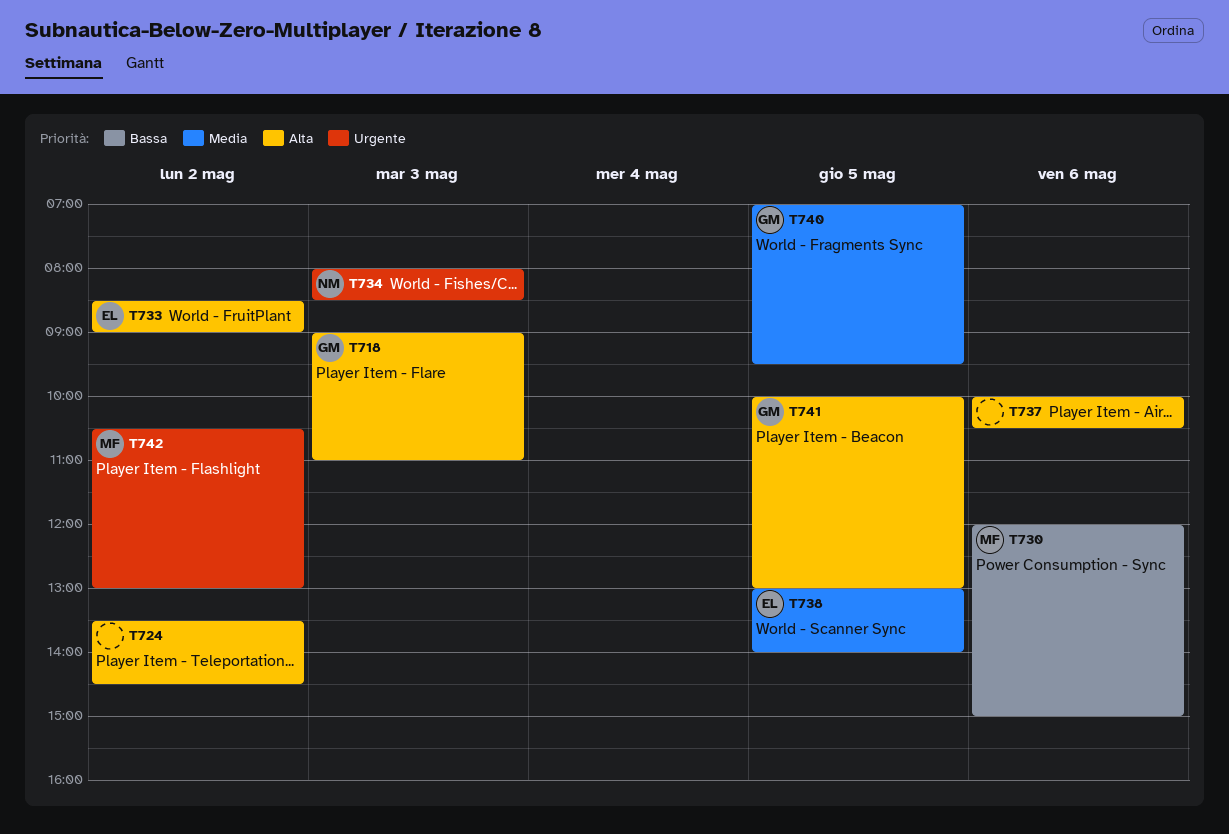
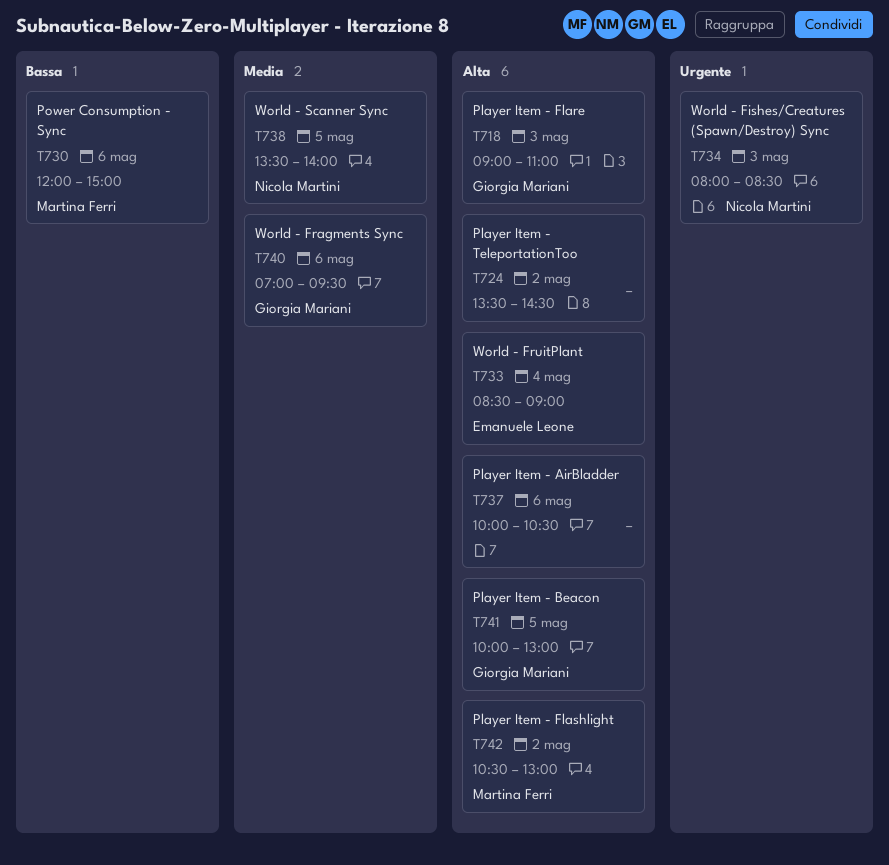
T733, day: May 2 -> May 4
T738, owner: Emanuele Leone -> Nicola Martini
T738, begins: 13:00 -> 13:30
T740, day: May 5 -> May 6
T742, priority: Urgente -> Alta

